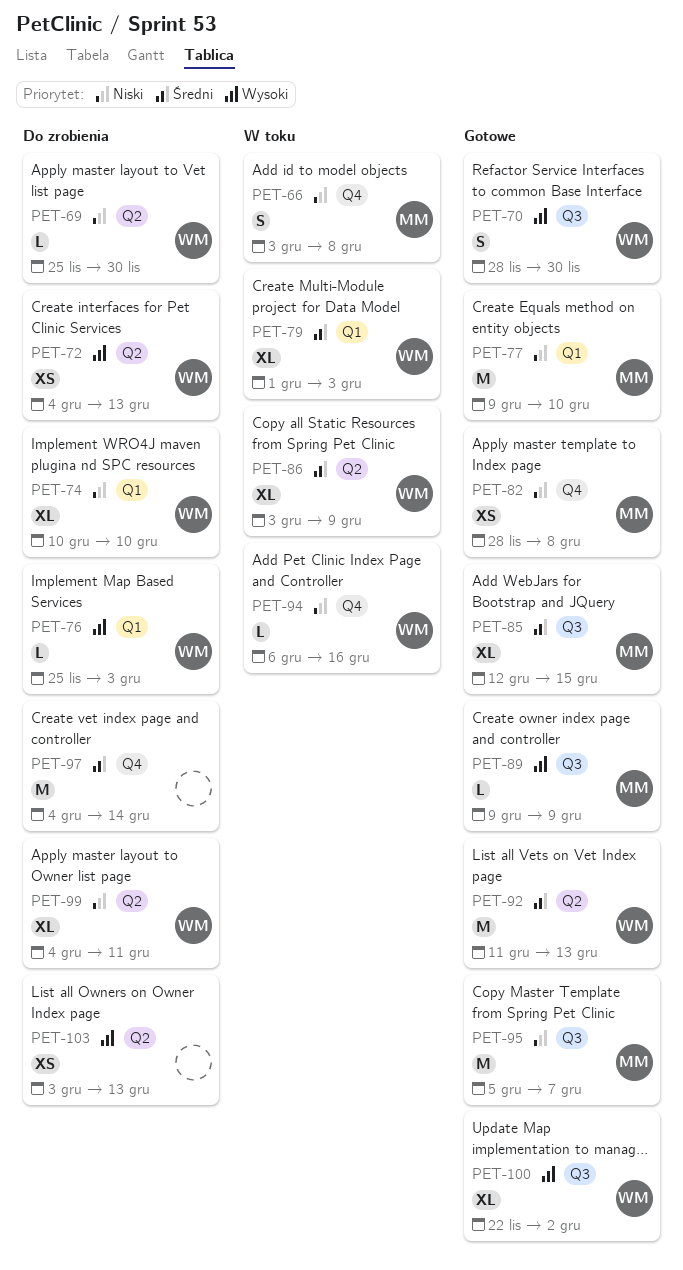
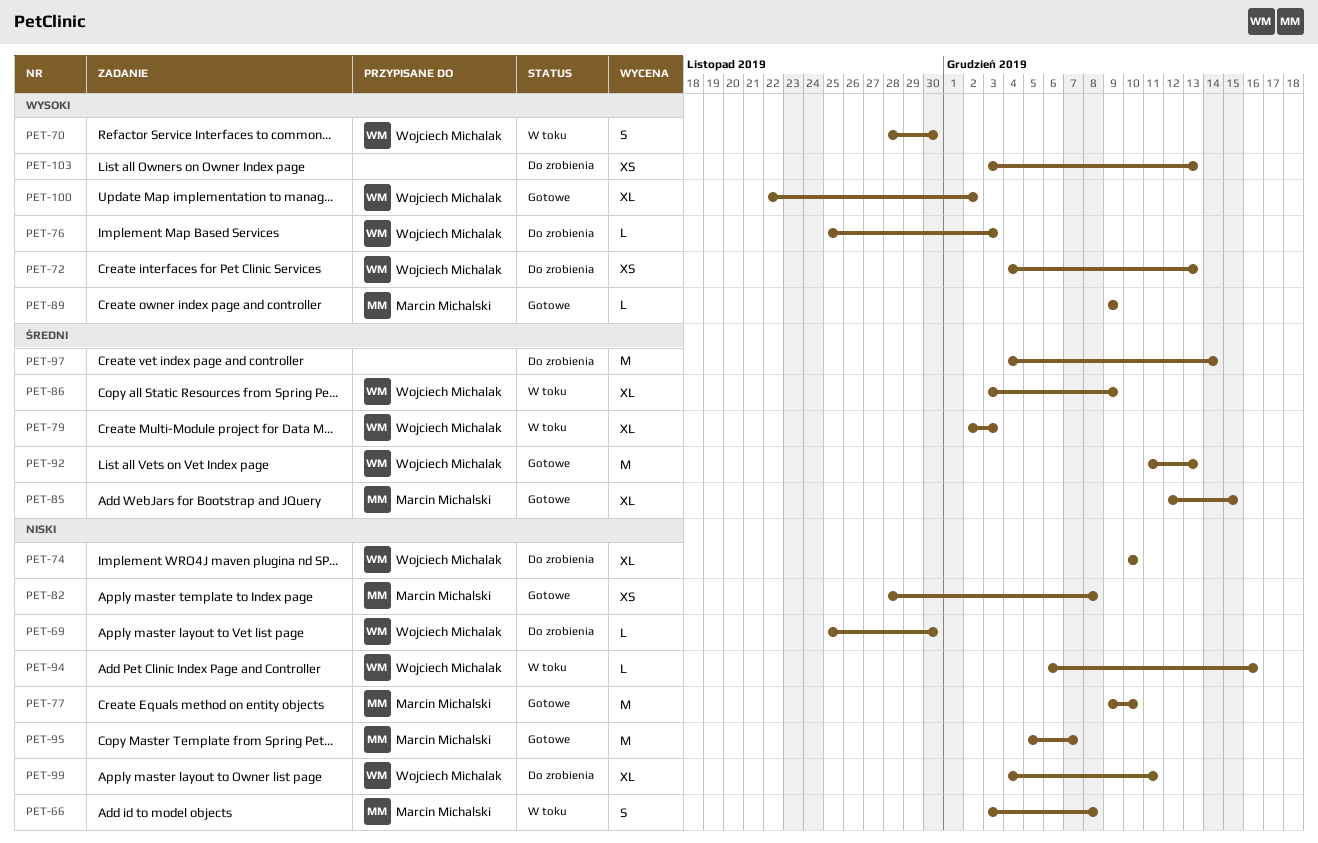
PET-70, status: Gotowe -> W toku
PET-79, start: Dec 1 -> Dec 2

